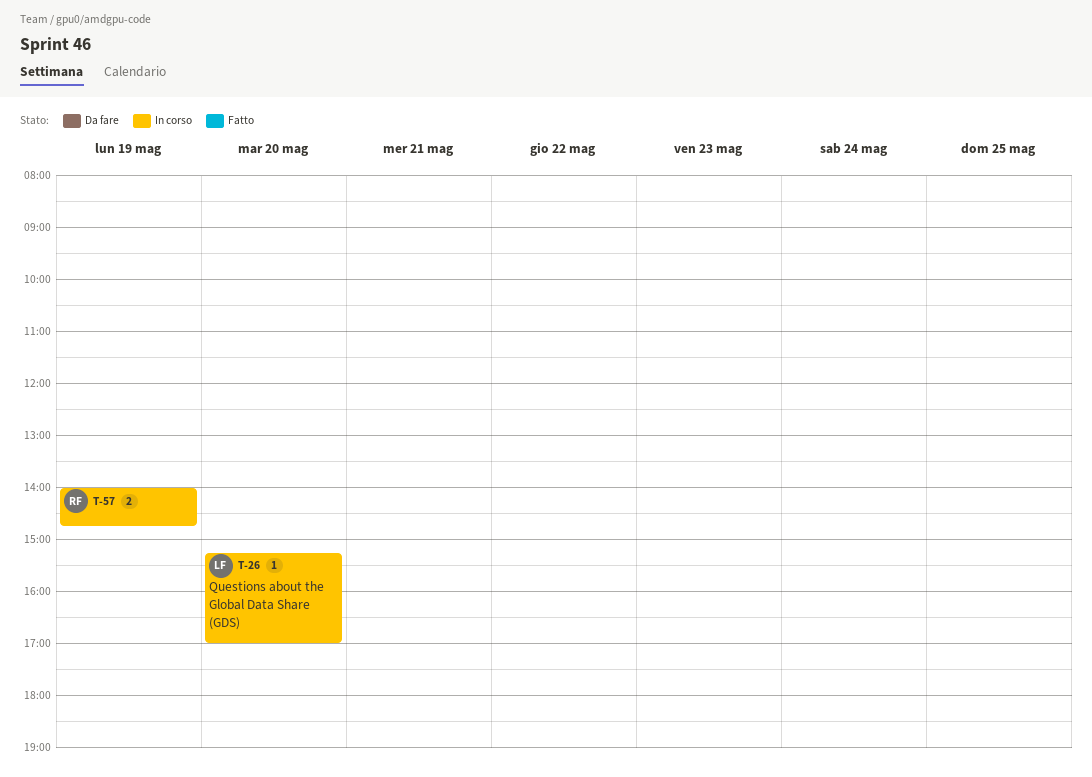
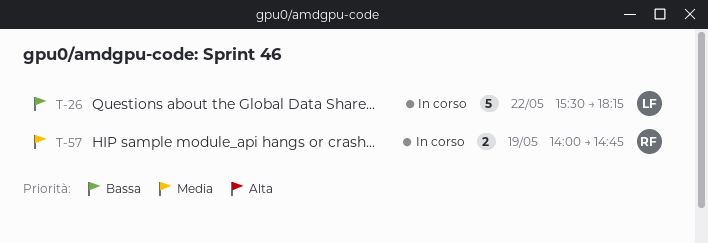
T-26, estimate: 1 -> 5
T-26, day: May 20 -> May 22
T-26, begins: 15:15 -> 15:30
T-26, ends: 17:00 -> 18:15

